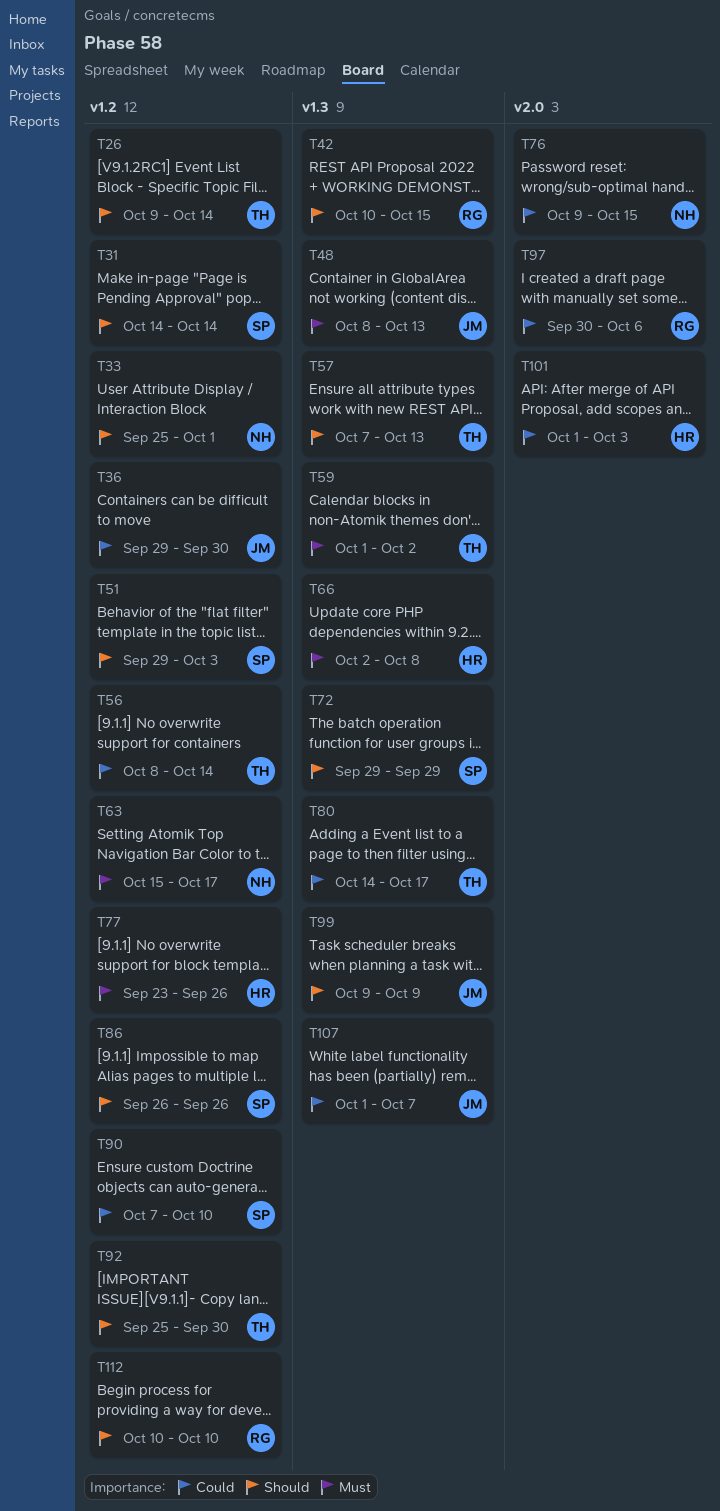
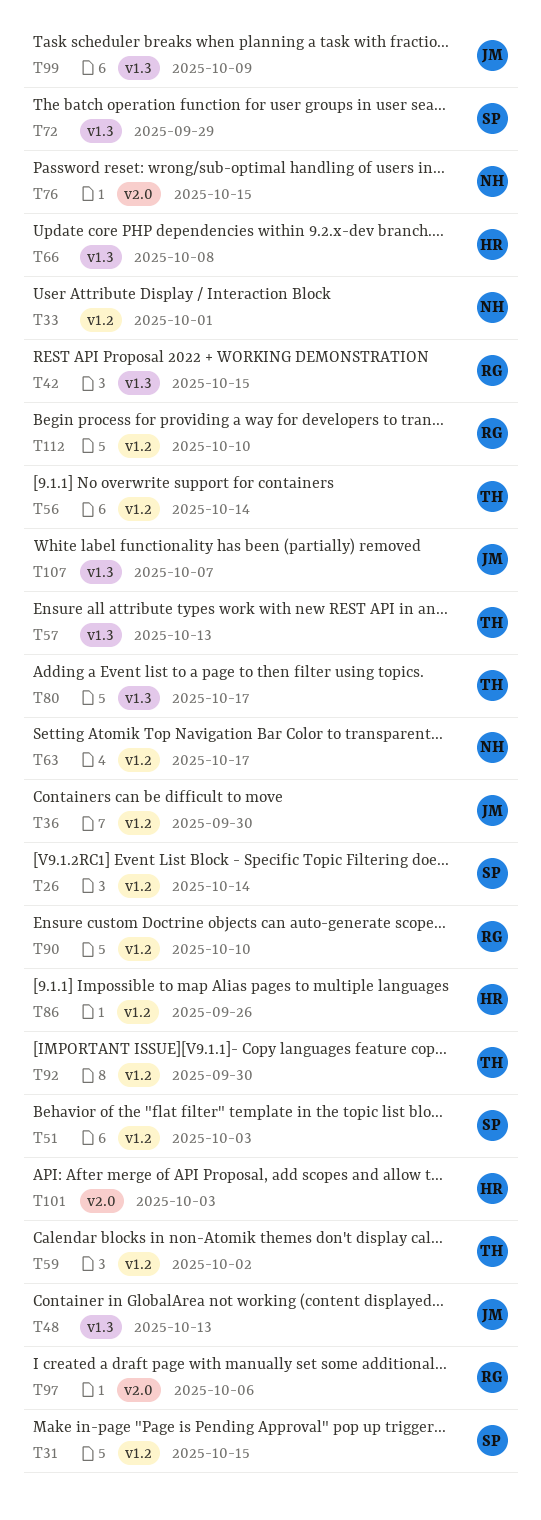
T26, owner: TH -> SP
T31, due: Oct 14 -> Oct 15
T59, label: v1.3 -> v1.2
T77: present -> none
T86, owner: SP -> HR
T90, owner: SP -> RG

